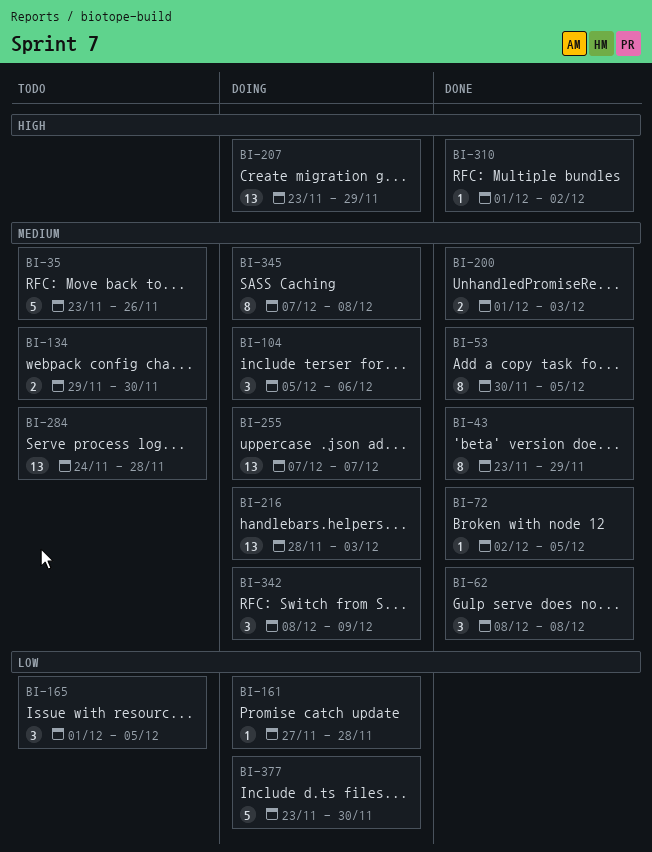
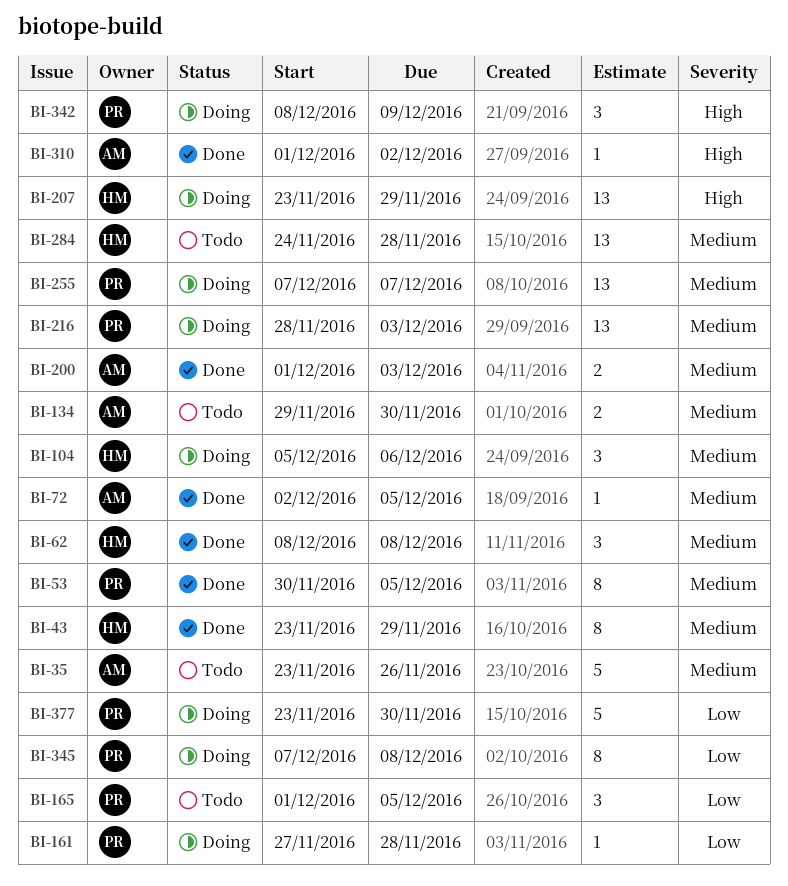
BI-342, priority: Medium -> High
BI-345, priority: Medium -> Low

